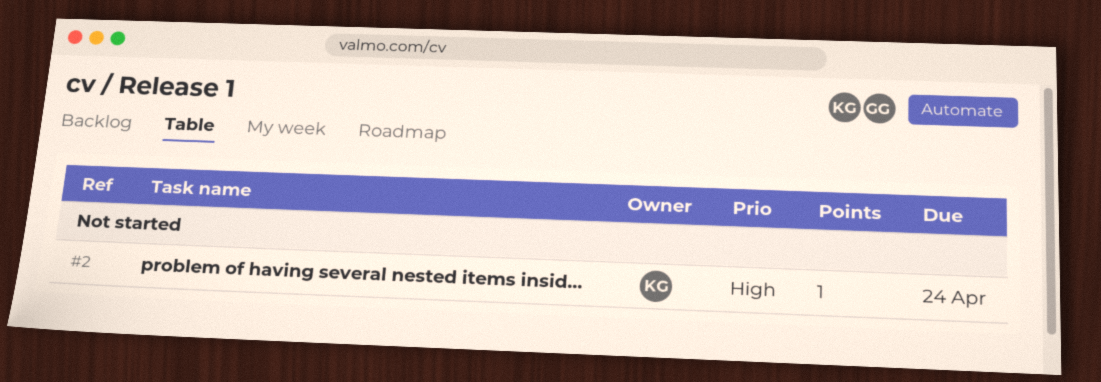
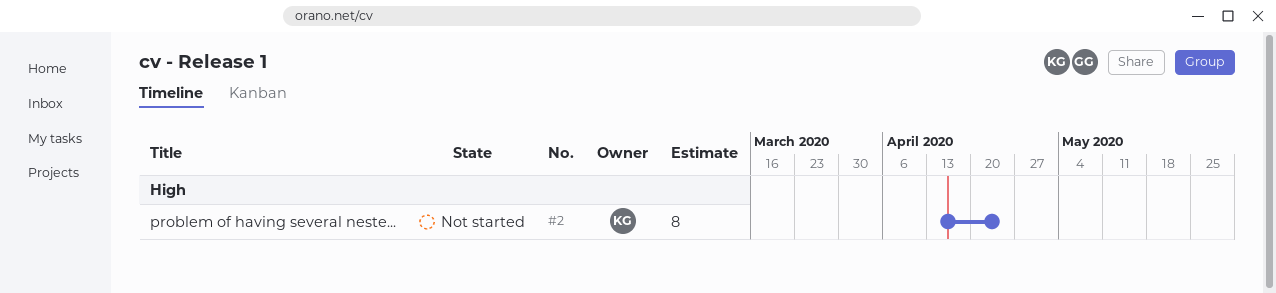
#2, estimate: 1 -> 8

